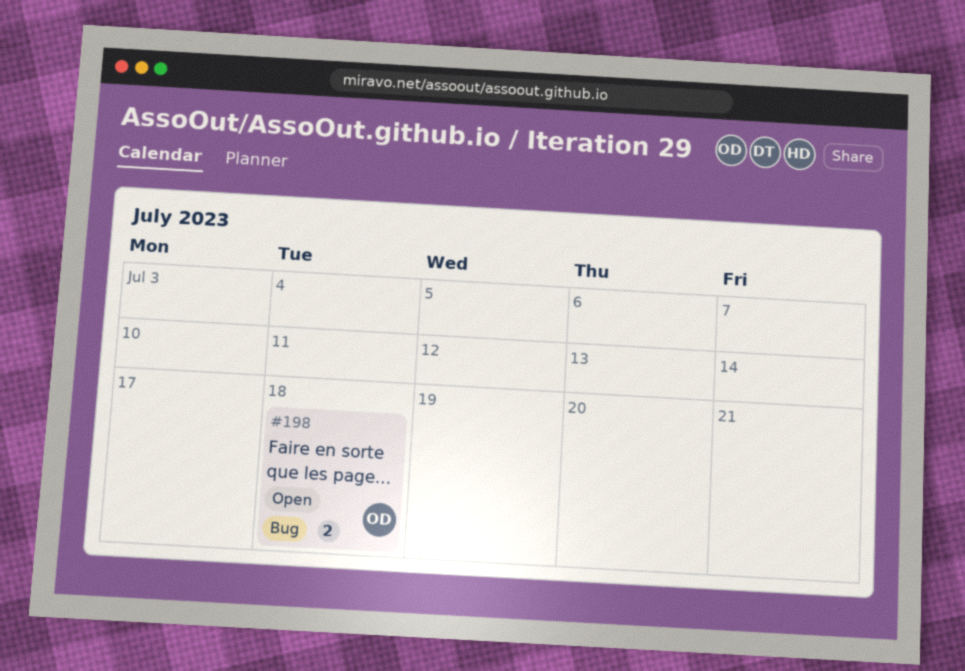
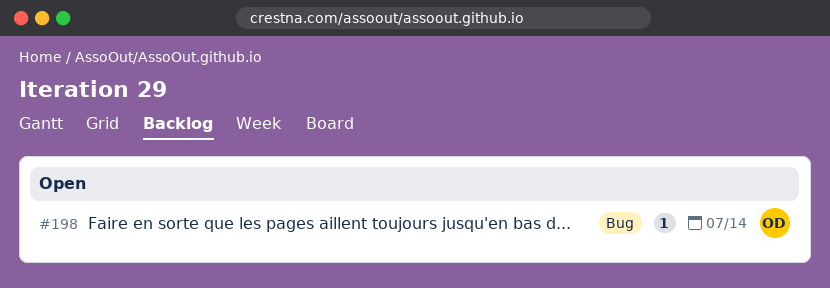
#198, estimate: 2 -> 1
#198, due: Jul 18 -> Jul 14

